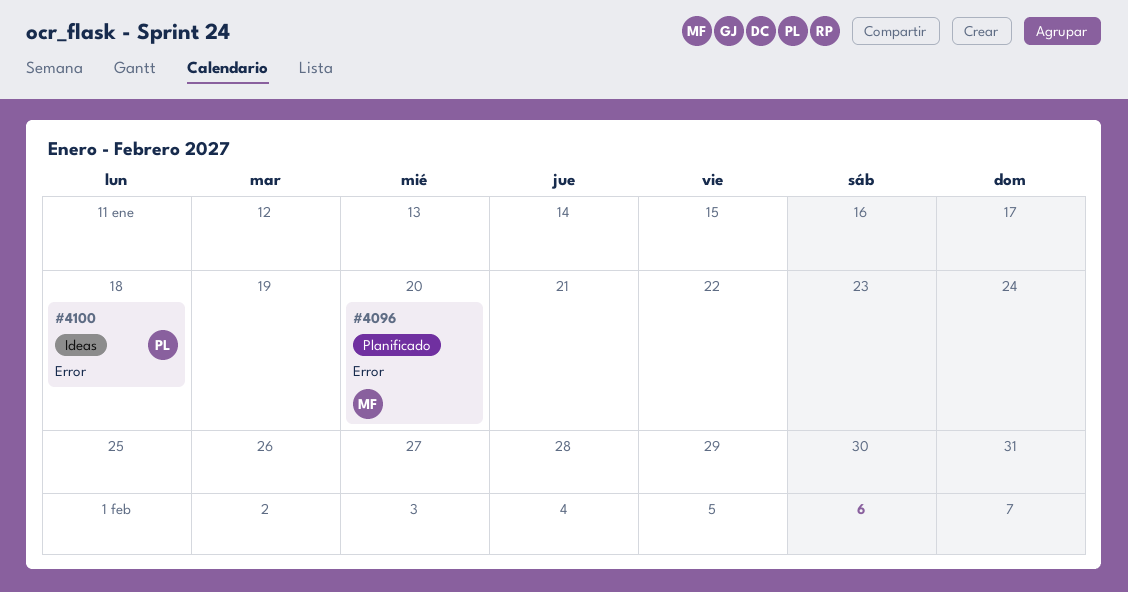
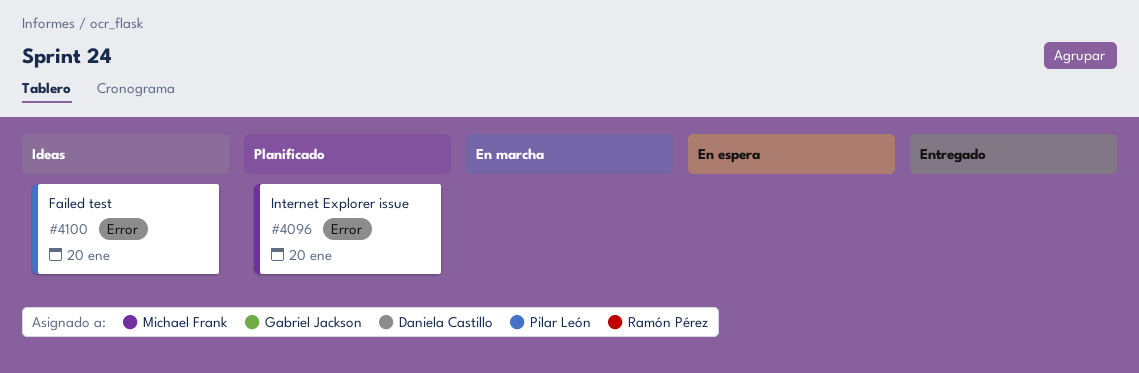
#4100, due: Jan 18 -> Jan 20

